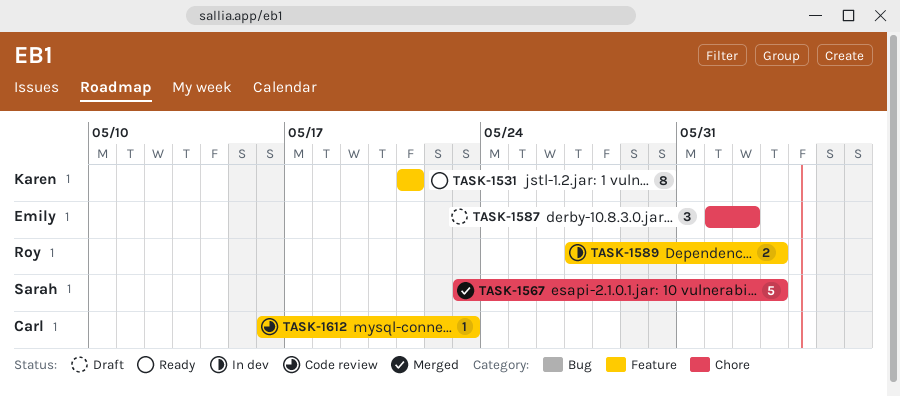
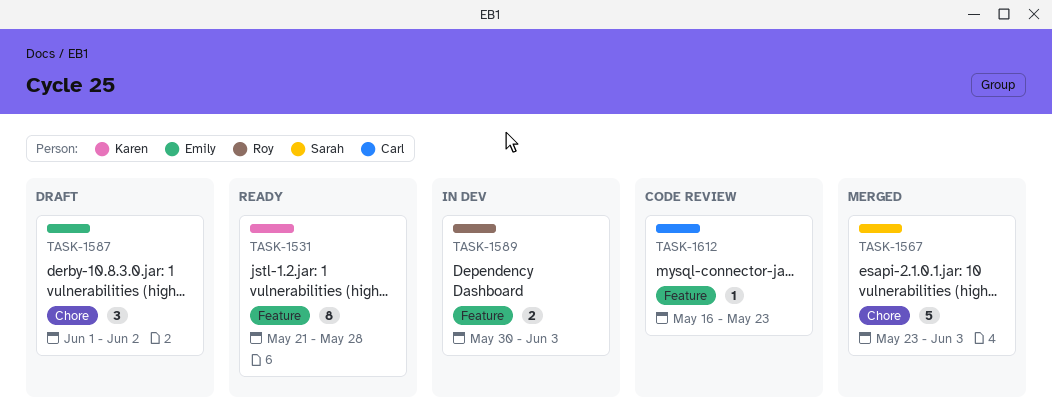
TASK-1531, due: May 21 -> May 28
TASK-1589, start: May 27 -> May 30

